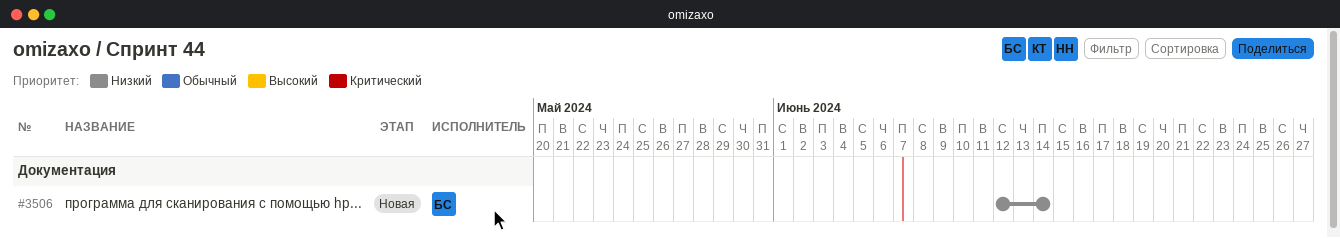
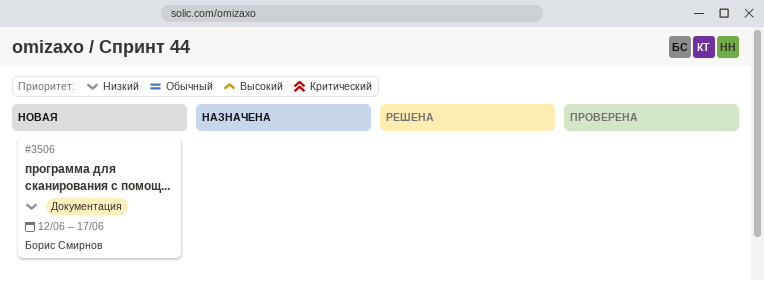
#3506, due: Jun 14 -> Jun 17

